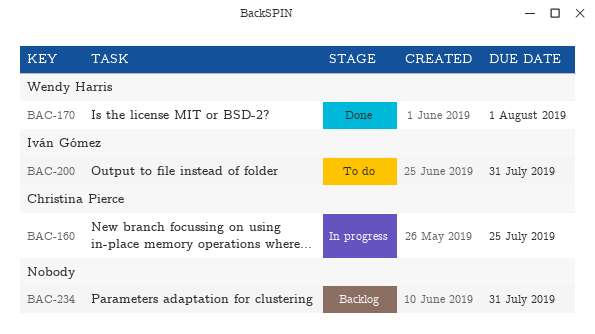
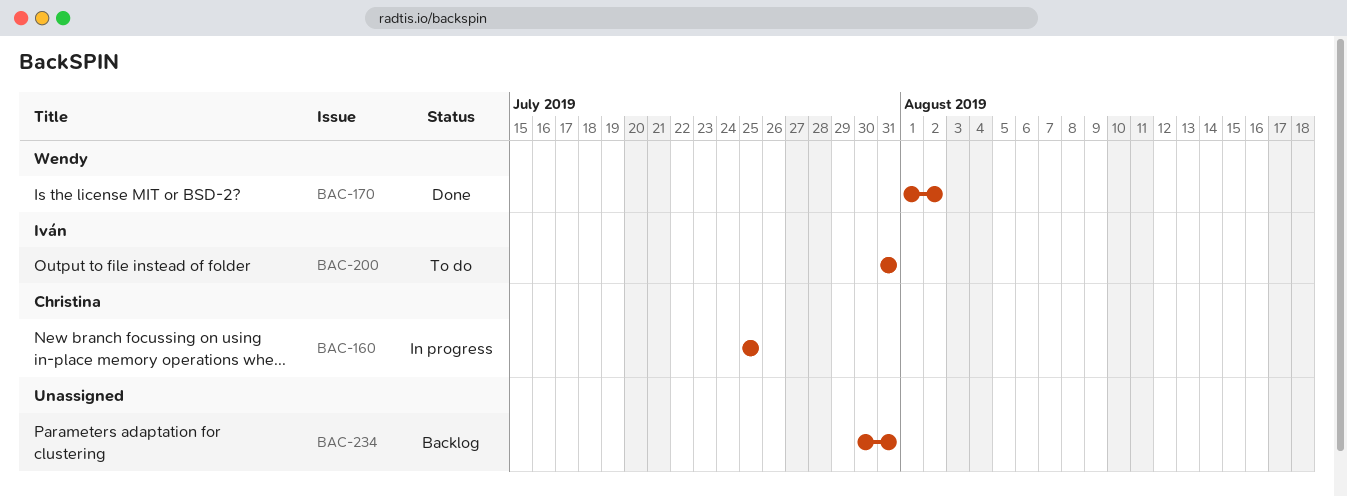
BAC-170, due: Aug 1 -> Aug 2

